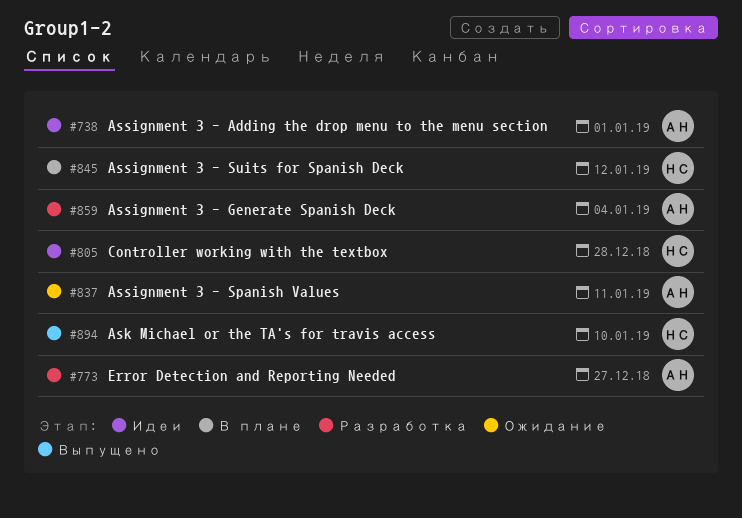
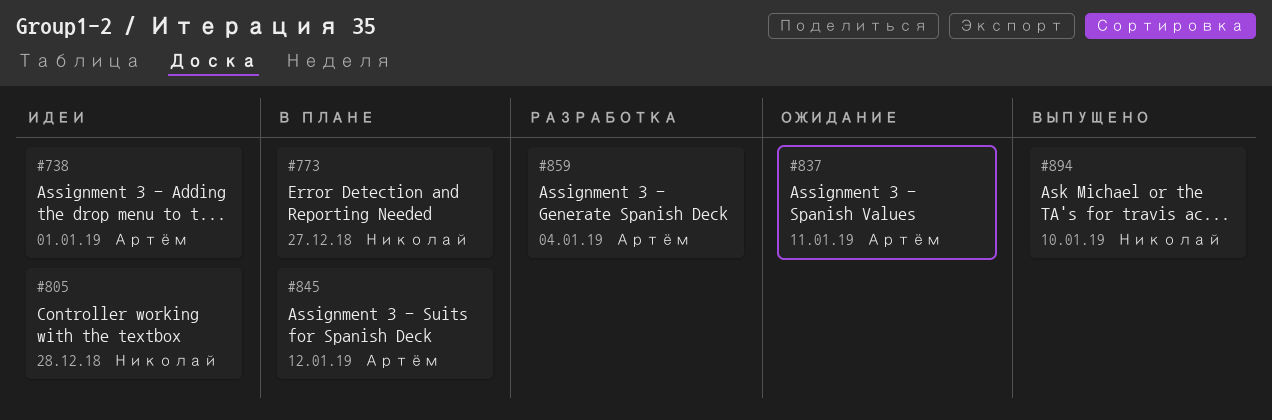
#773, status: Разработка -> В плане
#773, owner: Артём -> Николай
#845, owner: Николай -> Артём

